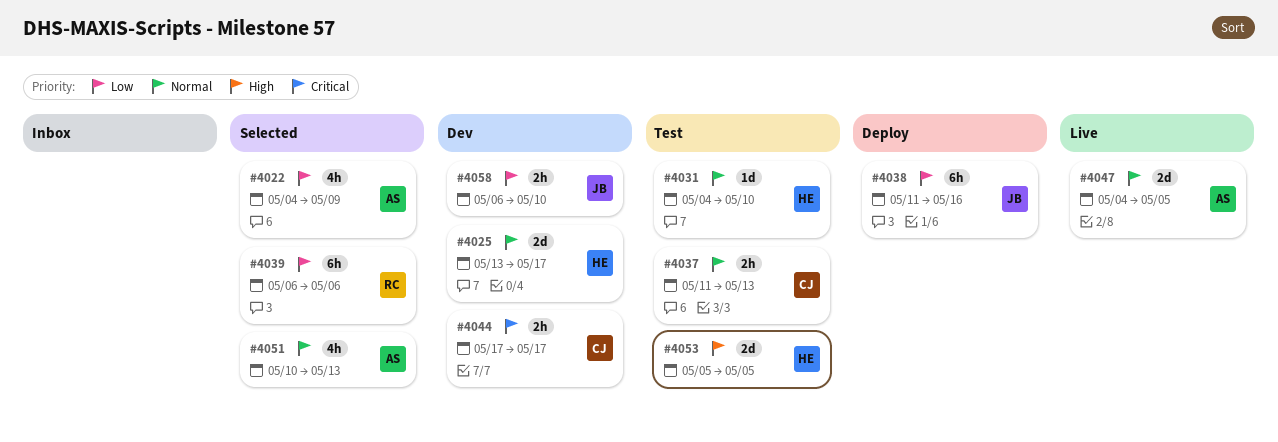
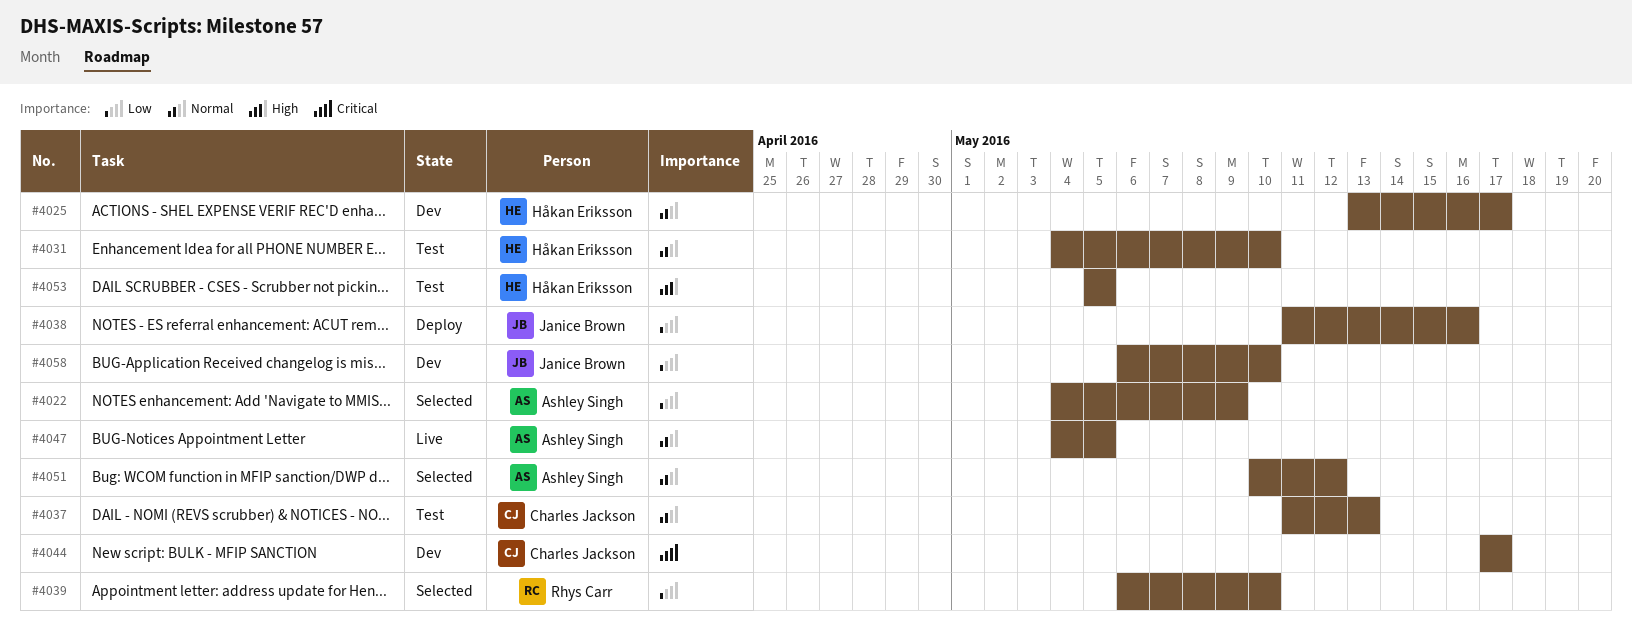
#4039, due: May 6 -> May 10
#4051, due: May 13 -> May 12

